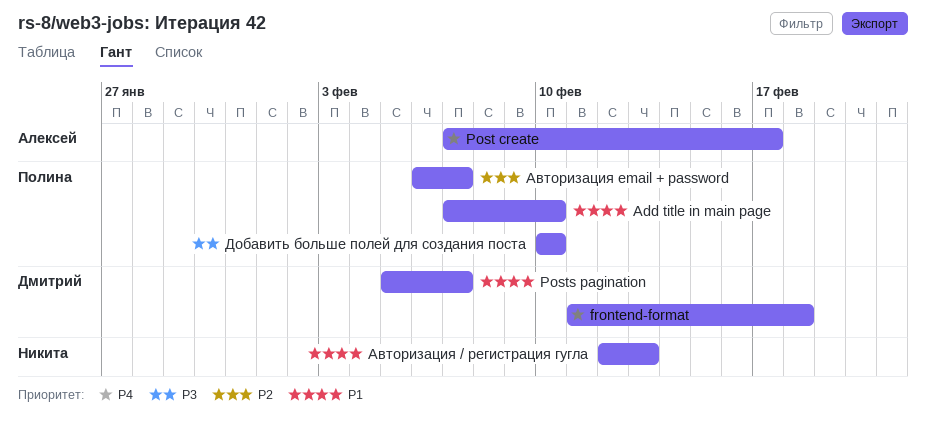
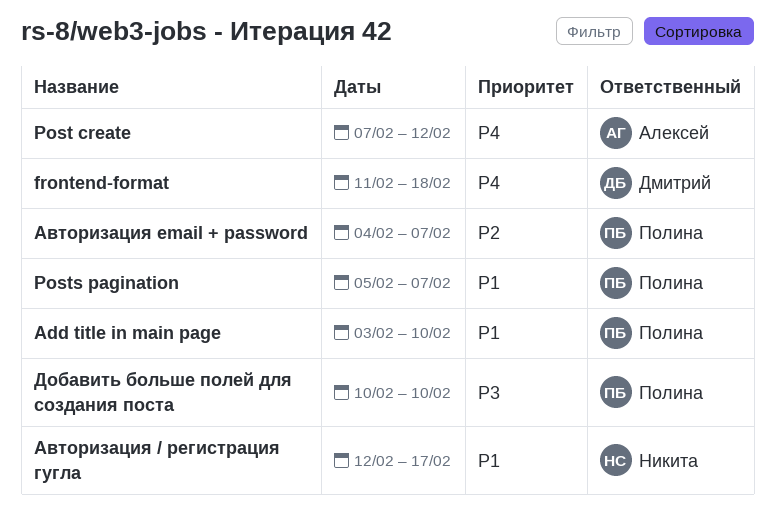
Add title in main page, start: Feb 7 -> Feb 3
Post create, due: Feb 17 -> Feb 12
Posts pagination, owner: Дмитрий -> Полина
Авторизация / регистрация гугла, due: Feb 13 -> Feb 17
Авторизация email + password, start: Feb 6 -> Feb 4

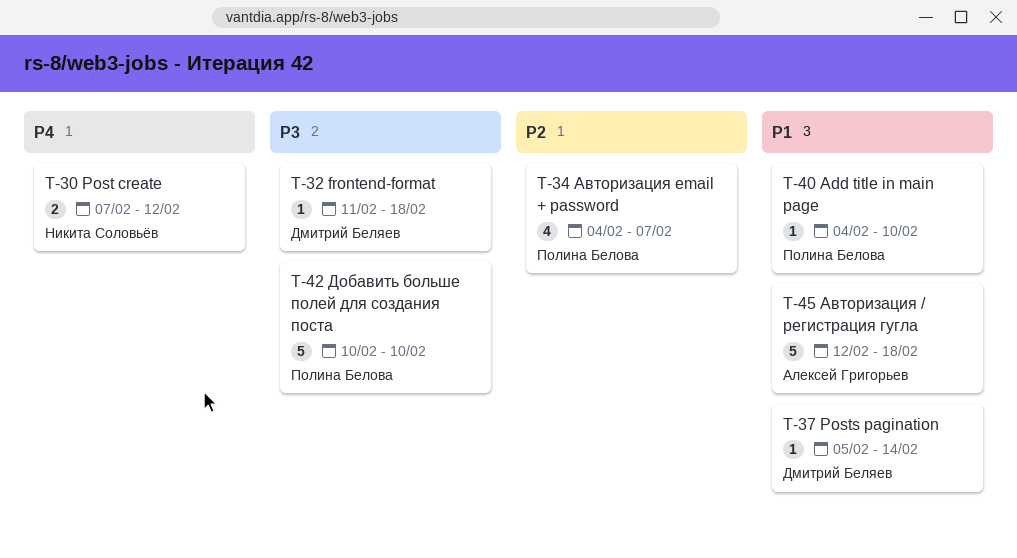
Add title in main page, start: Feb 3 -> Feb 4
frontend-format, priority: P4 -> P3
Post create, owner: Алексей Григорьев -> Никита Соловьёв
Posts pagination, owner: Полина Белова -> Дмитрий Беляев
Posts pagination, due: Feb 7 -> Feb 14
Авторизация / регистрация гугла, owner: Никита Соловьёв -> Алексей Григорьев
Авторизация / регистрация гугла, due: Feb 17 -> Feb 18

